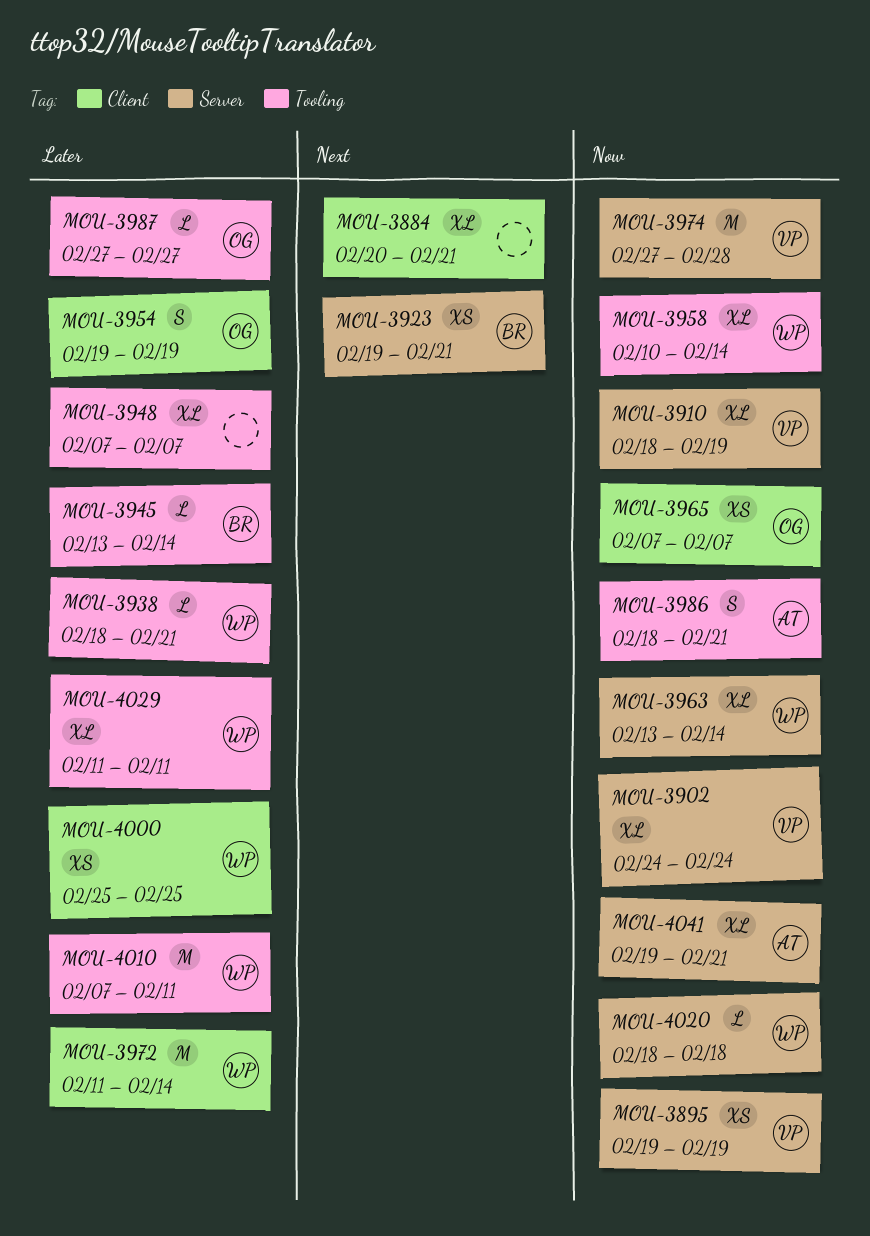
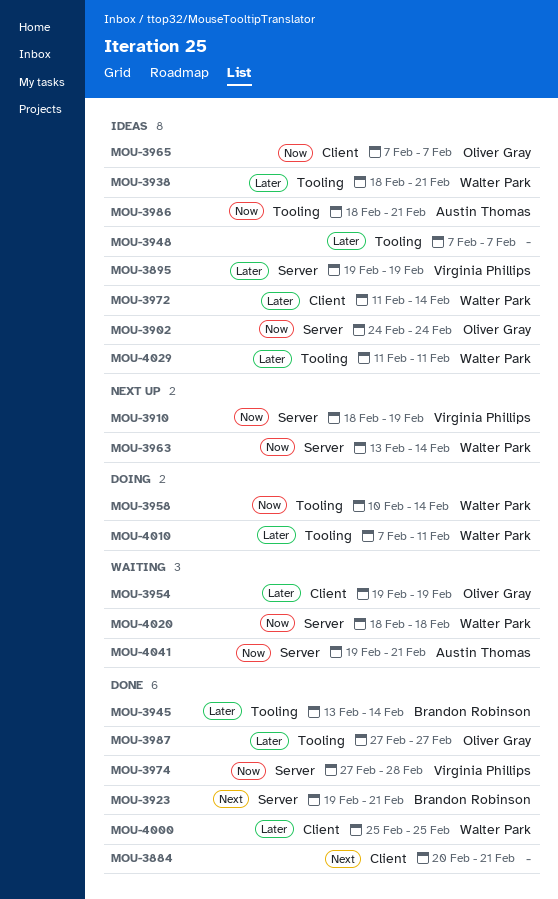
MOU-3895, priority: Now -> Later
MOU-3902, owner: Virginia Phillips -> Oliver Gray

